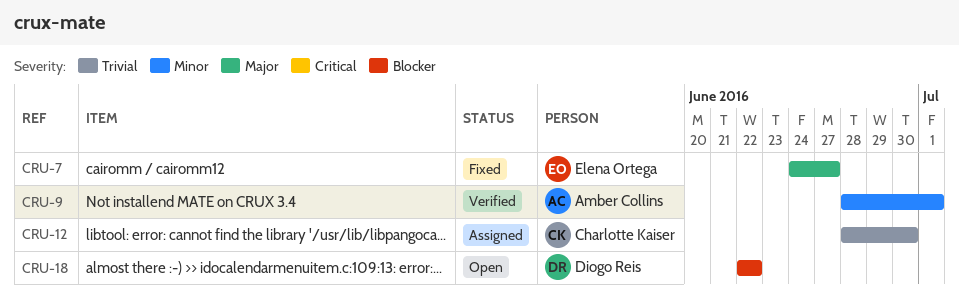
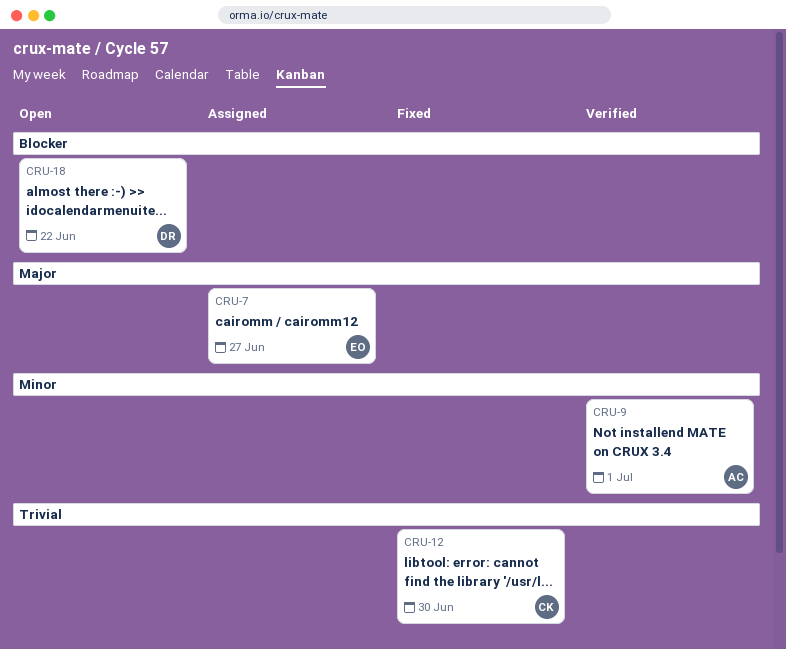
CRU-7, status: Fixed -> Assigned
CRU-12, status: Assigned -> Fixed

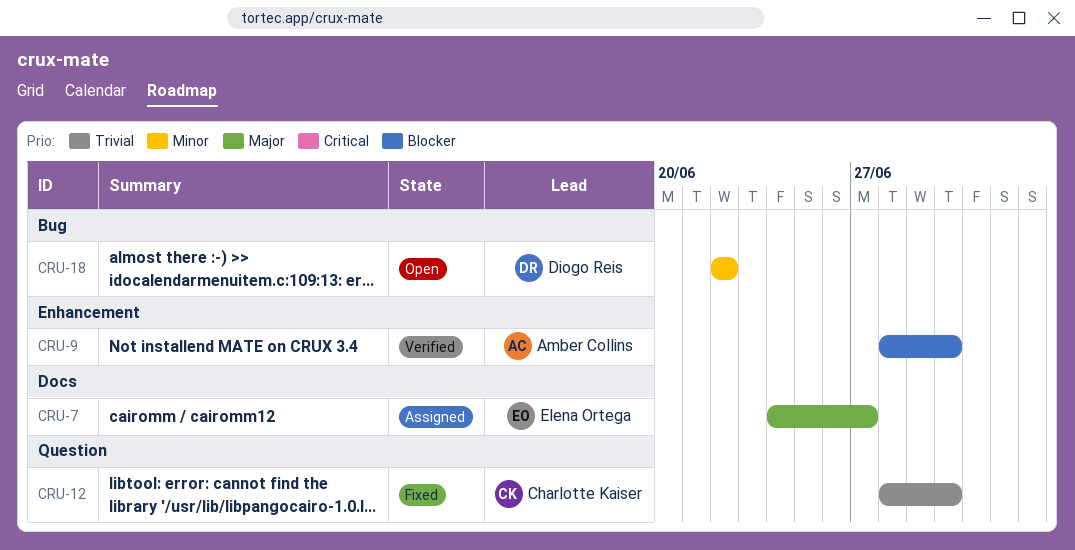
CRU-9, priority: Minor -> Blocker
CRU-9, due: Jul 1 -> Jun 30
CRU-18, priority: Blocker -> Minor

